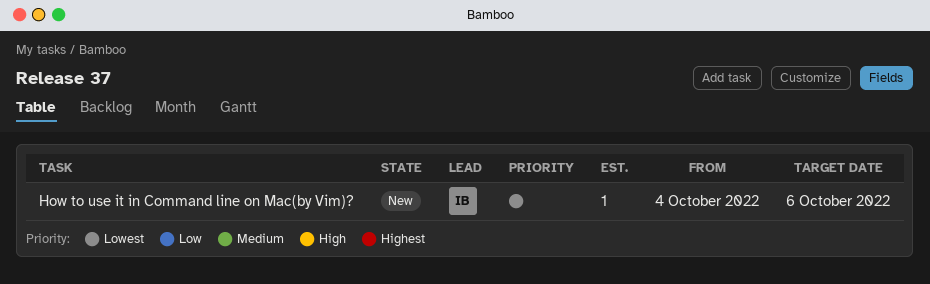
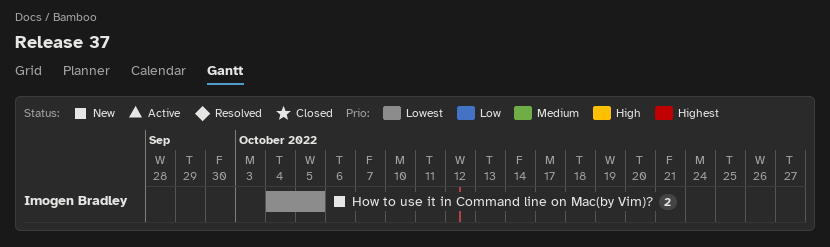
How to use it in Command line on Mac(by Vim)?, estimate: 1 -> 2
How to use it in Command line on Mac(by Vim)?, due: Oct 6 -> Oct 5

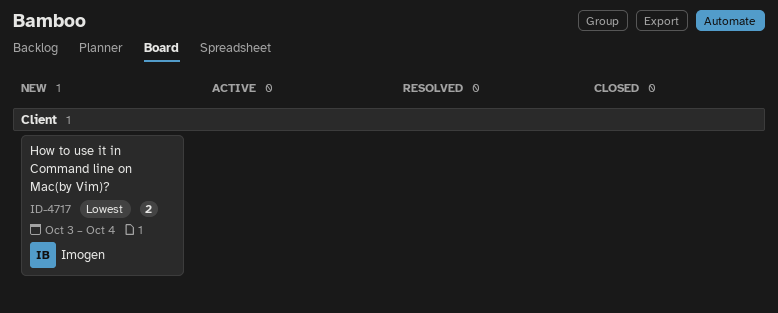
How to use it in Command line on Mac(by Vim)?, start: Oct 4 -> Oct 3
How to use it in Command line on Mac(by Vim)?, due: Oct 5 -> Oct 4

